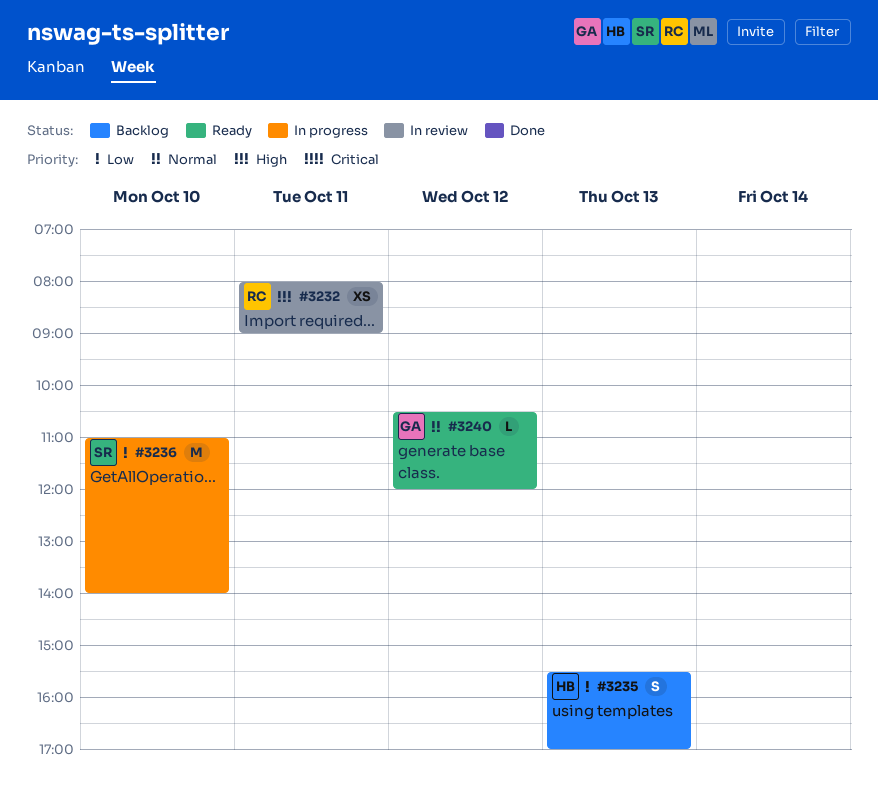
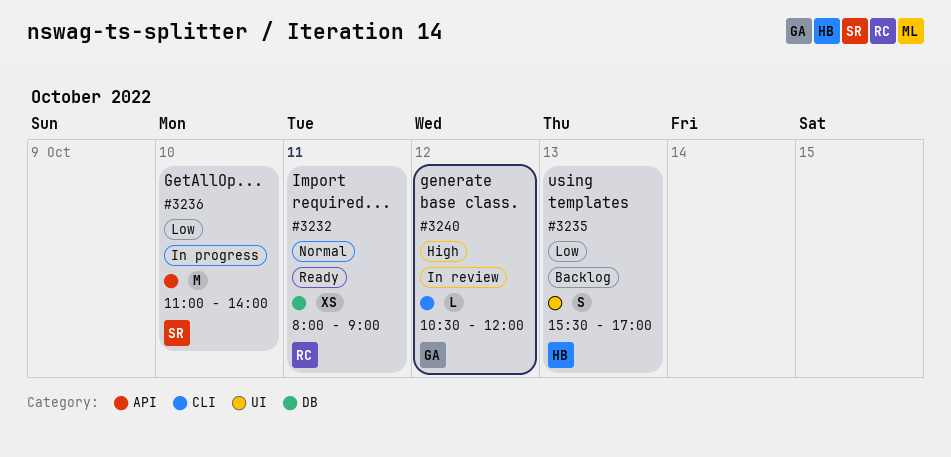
#3232, status: In review -> Ready
#3232, priority: High -> Normal
#3240, status: Ready -> In review
#3240, priority: Normal -> High

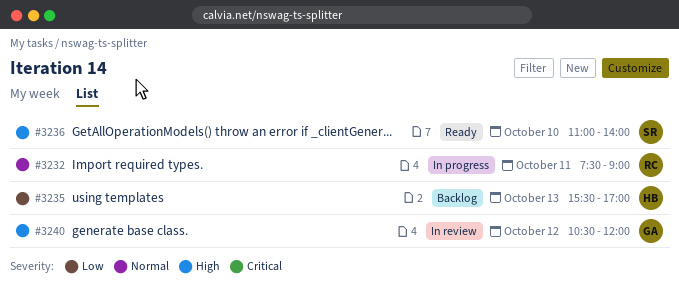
#3232, status: Ready -> In progress
#3232, begins: 08:00 -> 07:30
#3236, status: In progress -> Ready
#3236, priority: Low -> High

